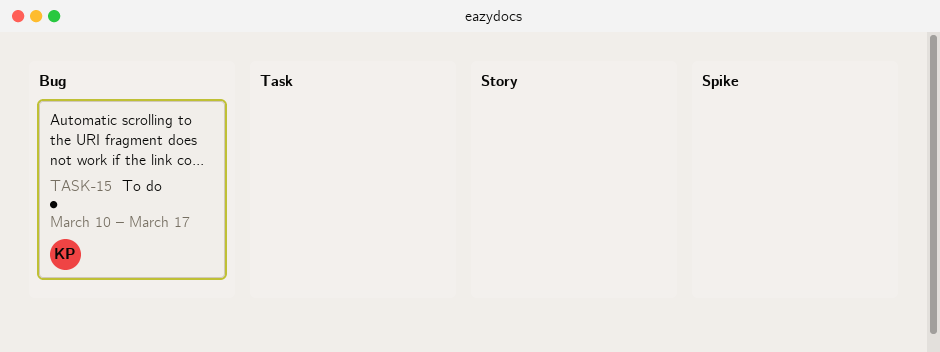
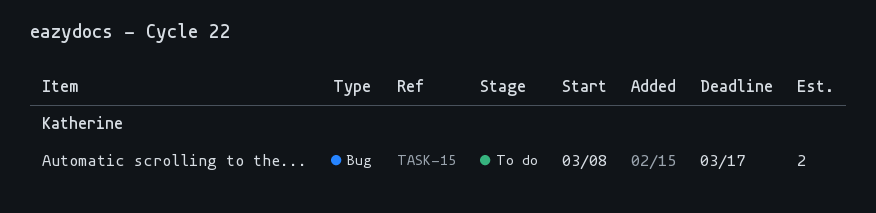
TASK-15, estimate: 1 -> 2
TASK-15, start: Mar 10 -> Mar 8

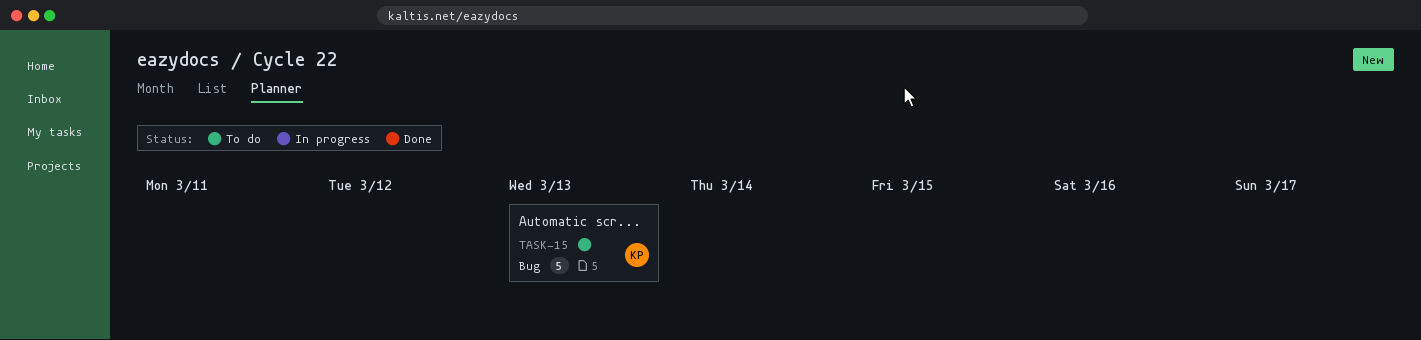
TASK-15, estimate: 2 -> 5
TASK-15, due: Mar 17 -> Mar 13

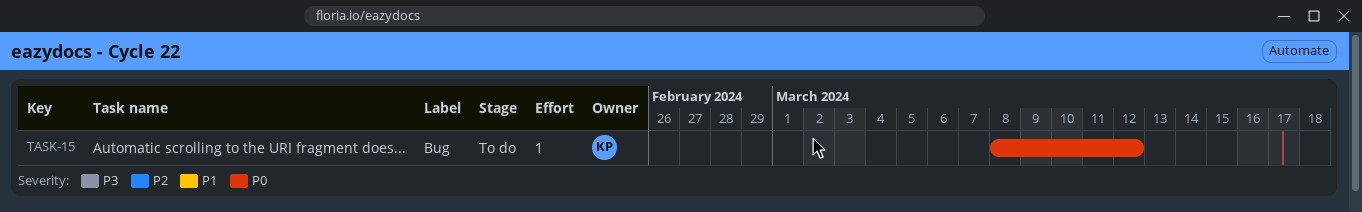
TASK-15, estimate: 5 -> 1
TASK-15, due: Mar 13 -> Mar 12

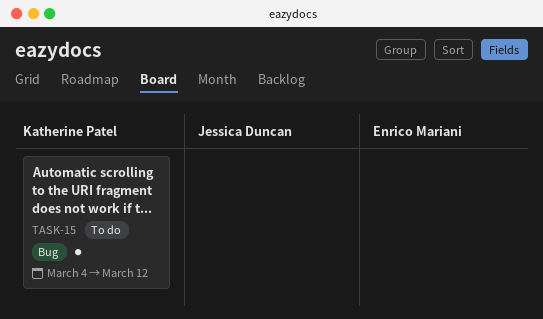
TASK-15, start: Mar 8 -> Mar 4

